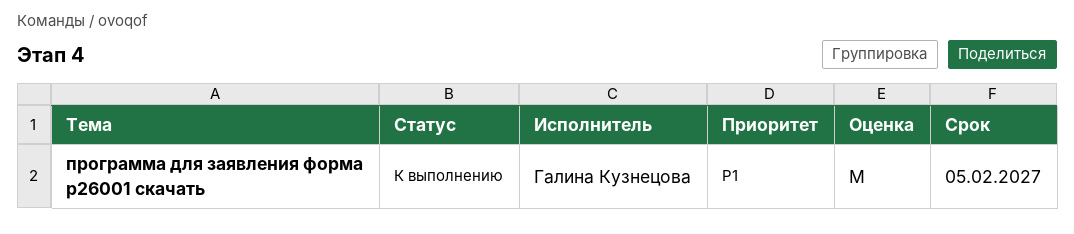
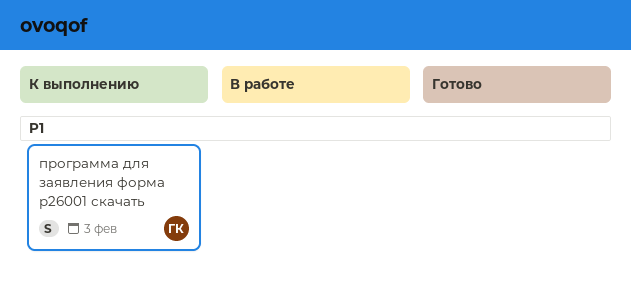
программа для заявления форма р26001 скачать, estimate: M -> S
программа для заявления форма р26001 скачать, due: Feb 5 -> Feb 3

